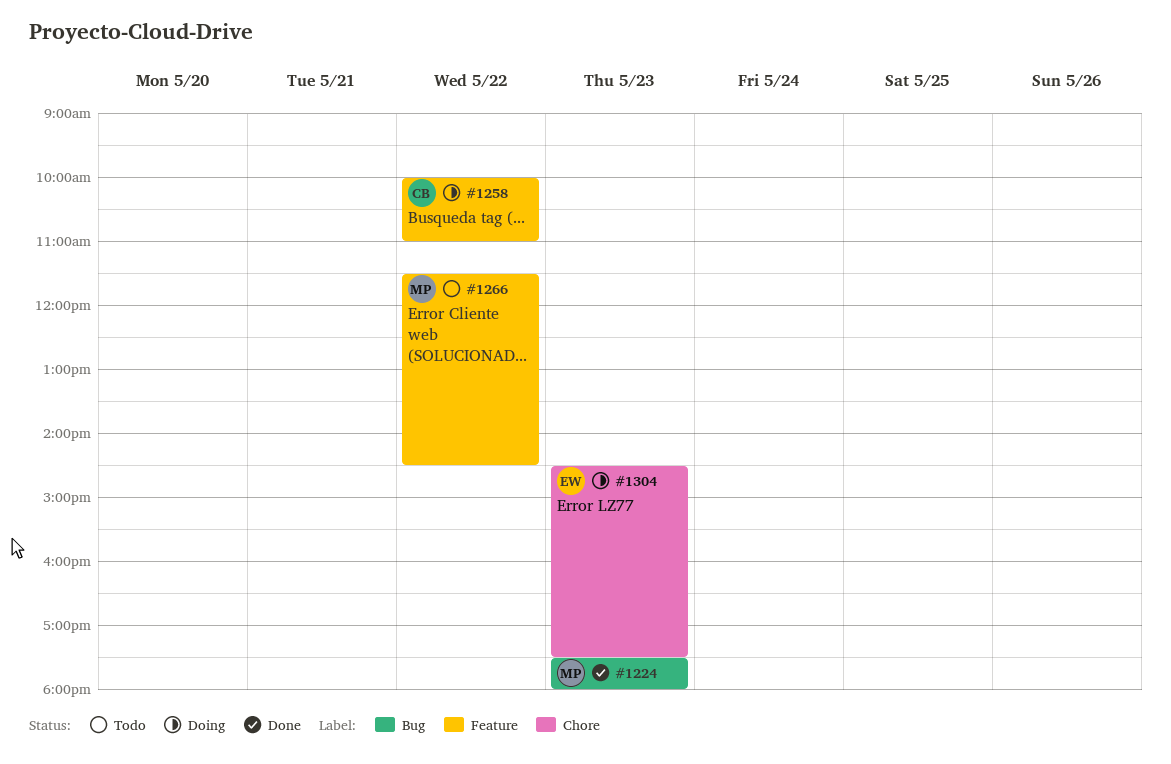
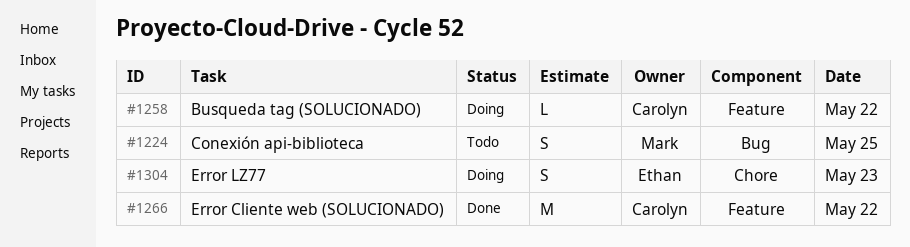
#1224, status: Done -> Todo
#1224, day: May 23 -> May 25
#1266, status: Todo -> Done
#1266, owner: Mark -> Carolyn

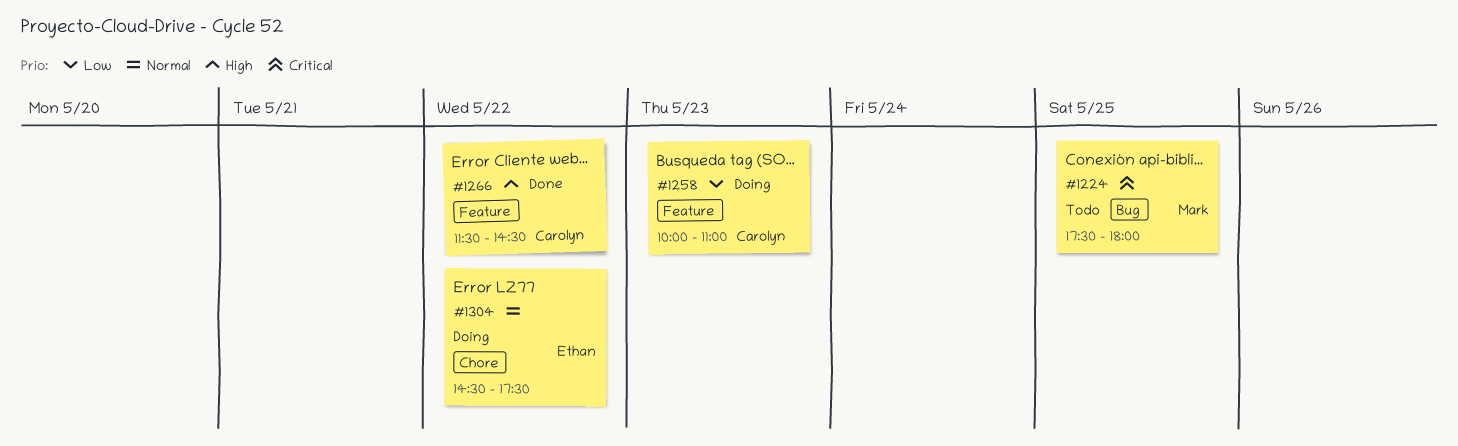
#1258, day: May 22 -> May 23
#1304, day: May 23 -> May 22

